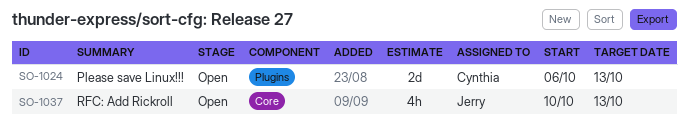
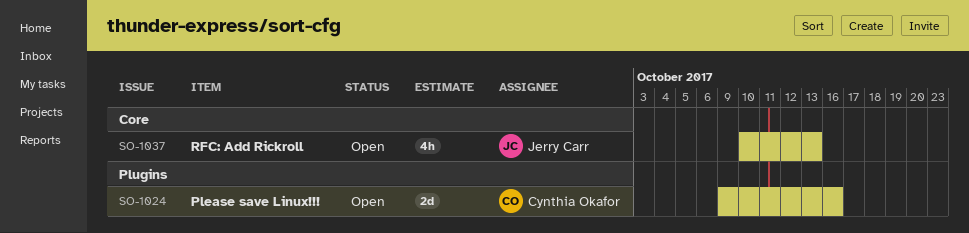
SO-1024, start: Oct 6 -> Oct 9
SO-1024, due: Oct 13 -> Oct 16

